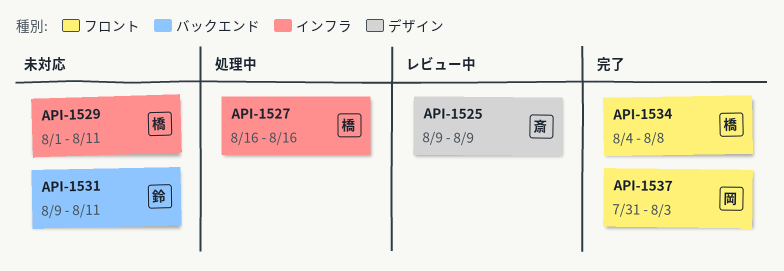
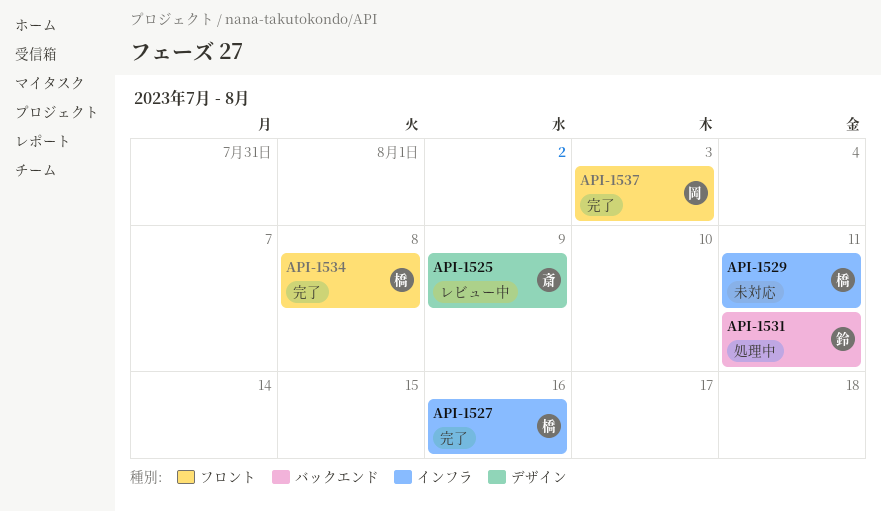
API-1527, status: 処理中 -> 完了
API-1531, status: 未対応 -> 処理中

